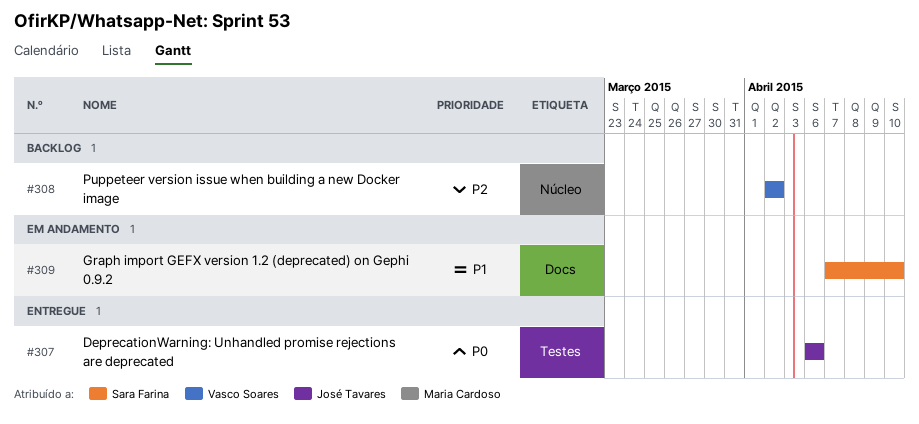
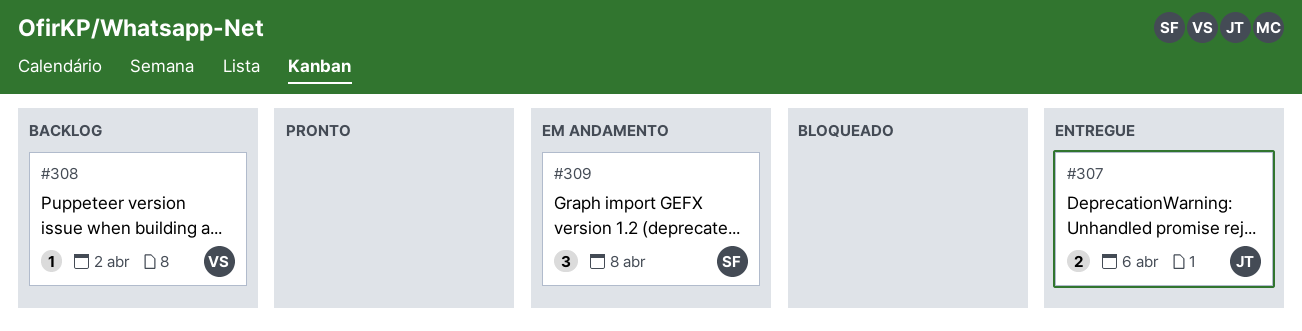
#309, due: Apr 10 -> Apr 8

